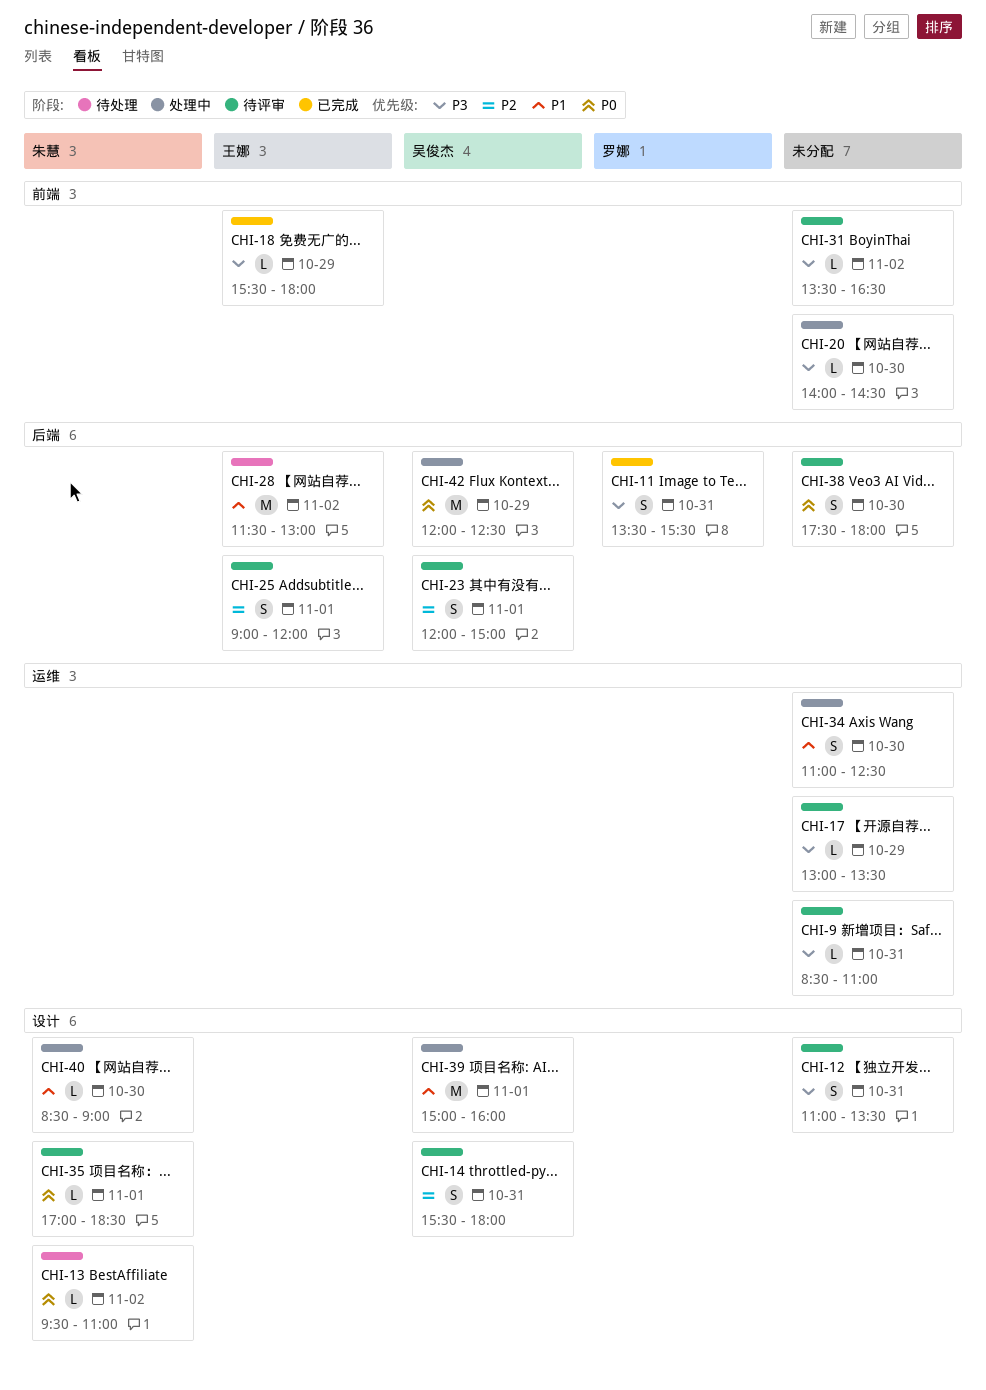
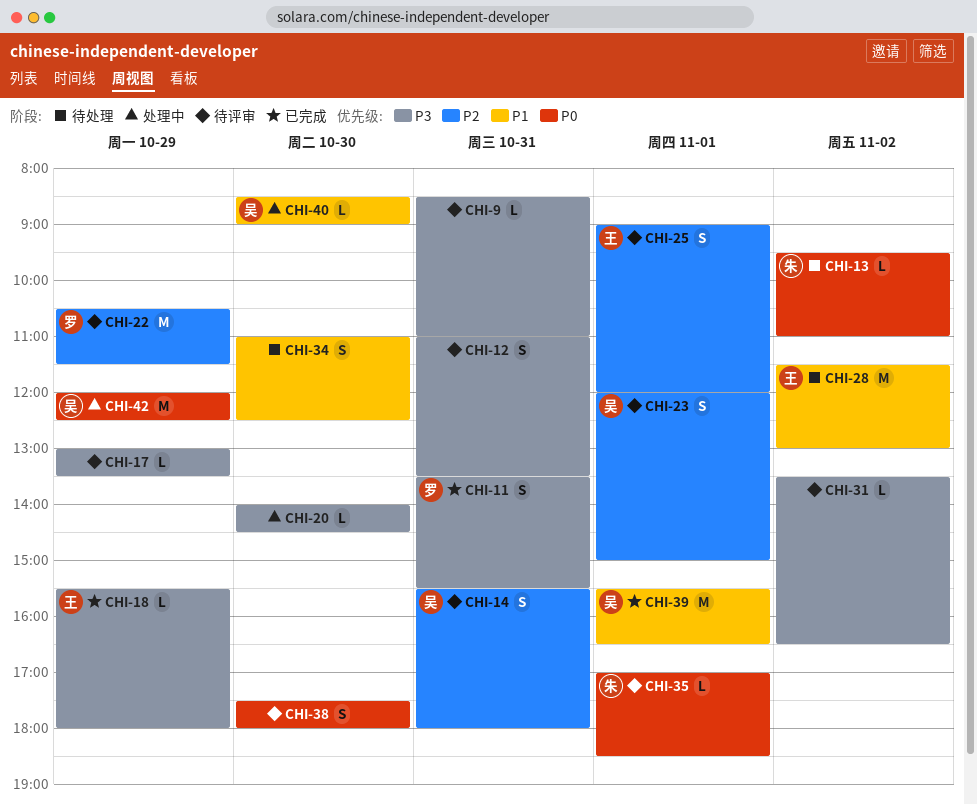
CHI-22: none -> present
CHI-34, status: 处理中 -> 待处理
CHI-39, status: 处理中 -> 已完成
CHI-39, begins: 15:00 -> 15:30
CHI-39, ends: 16:00 -> 16:30
CHI-40, owner: 朱慧 -> 吴俊杰

